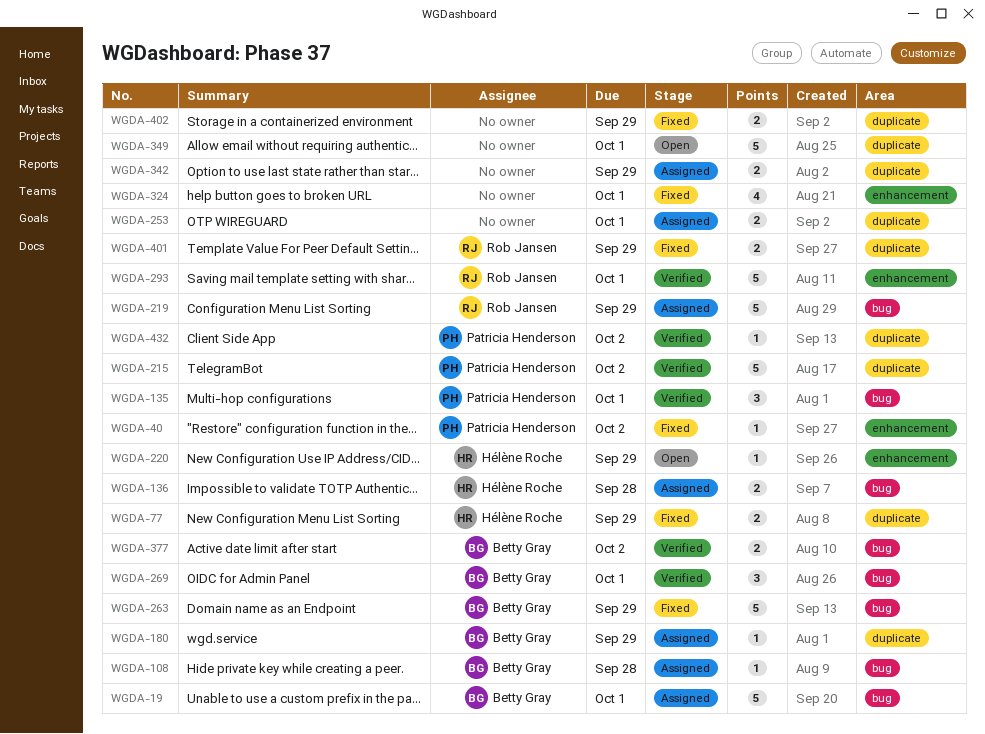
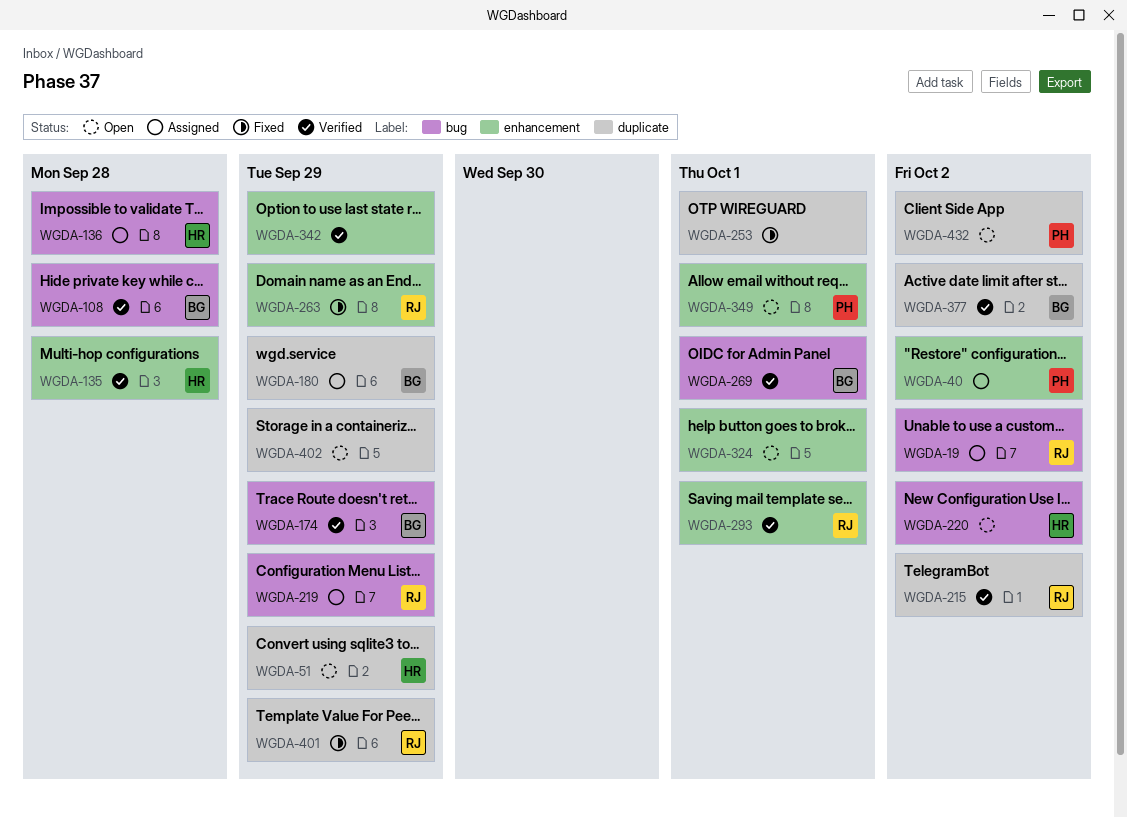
WGDA-19, owner: Betty Gray -> Rob Jansen
WGDA-19, due: Oct 1 -> Oct 2
WGDA-40, status: Fixed -> Assigned
WGDA-51: none -> present
WGDA-77: present -> none
WGDA-108, status: Assigned -> Verified
WGDA-135, owner: Patricia Henderson -> Hélène Roche
WGDA-135, label: bug -> enhancement
WGDA-135, due: Oct 1 -> Sep 28
WGDA-174: none -> present
WGDA-215, owner: Patricia Henderson -> Rob Jansen
WGDA-220, label: enhancement -> bug
WGDA-220, due: Sep 29 -> Oct 2
WGDA-253, status: Assigned -> Fixed
WGDA-263, owner: Betty Gray -> Rob Jansen
WGDA-263, label: bug -> enhancement
WGDA-324, status: Fixed -> Open
WGDA-342, status: Assigned -> Verified
WGDA-342, label: duplicate -> enhancement
WGDA-349, owner: none -> Patricia Henderson
WGDA-349, label: duplicate -> enhancement
WGDA-377, label: bug -> duplicate
WGDA-402, status: Fixed -> Open
WGDA-432, status: Verified -> Open

